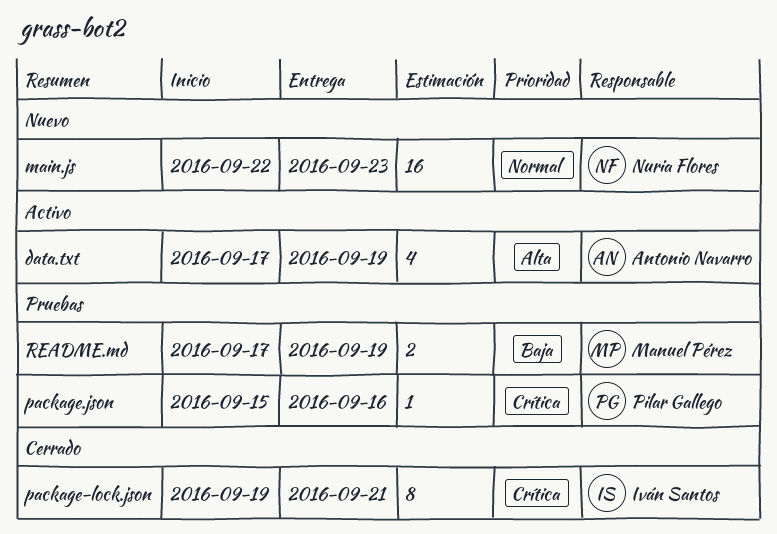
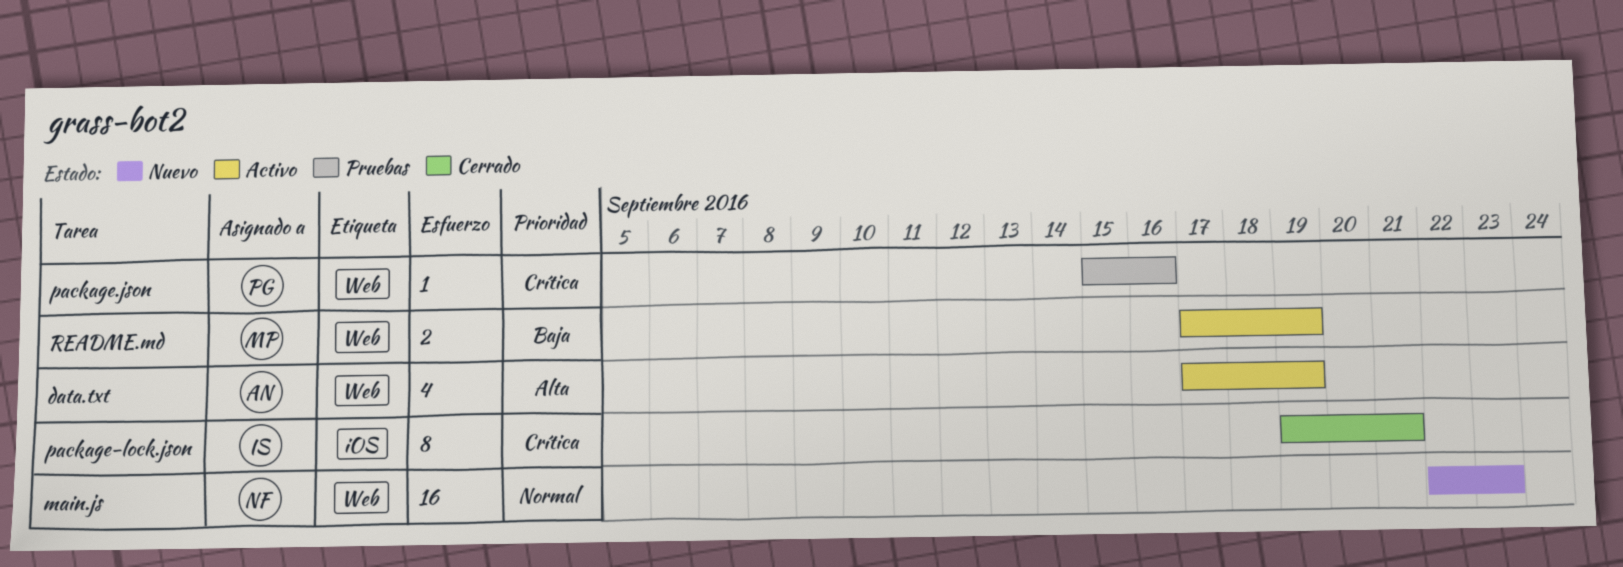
README.md, status: Pruebas -> Activo

